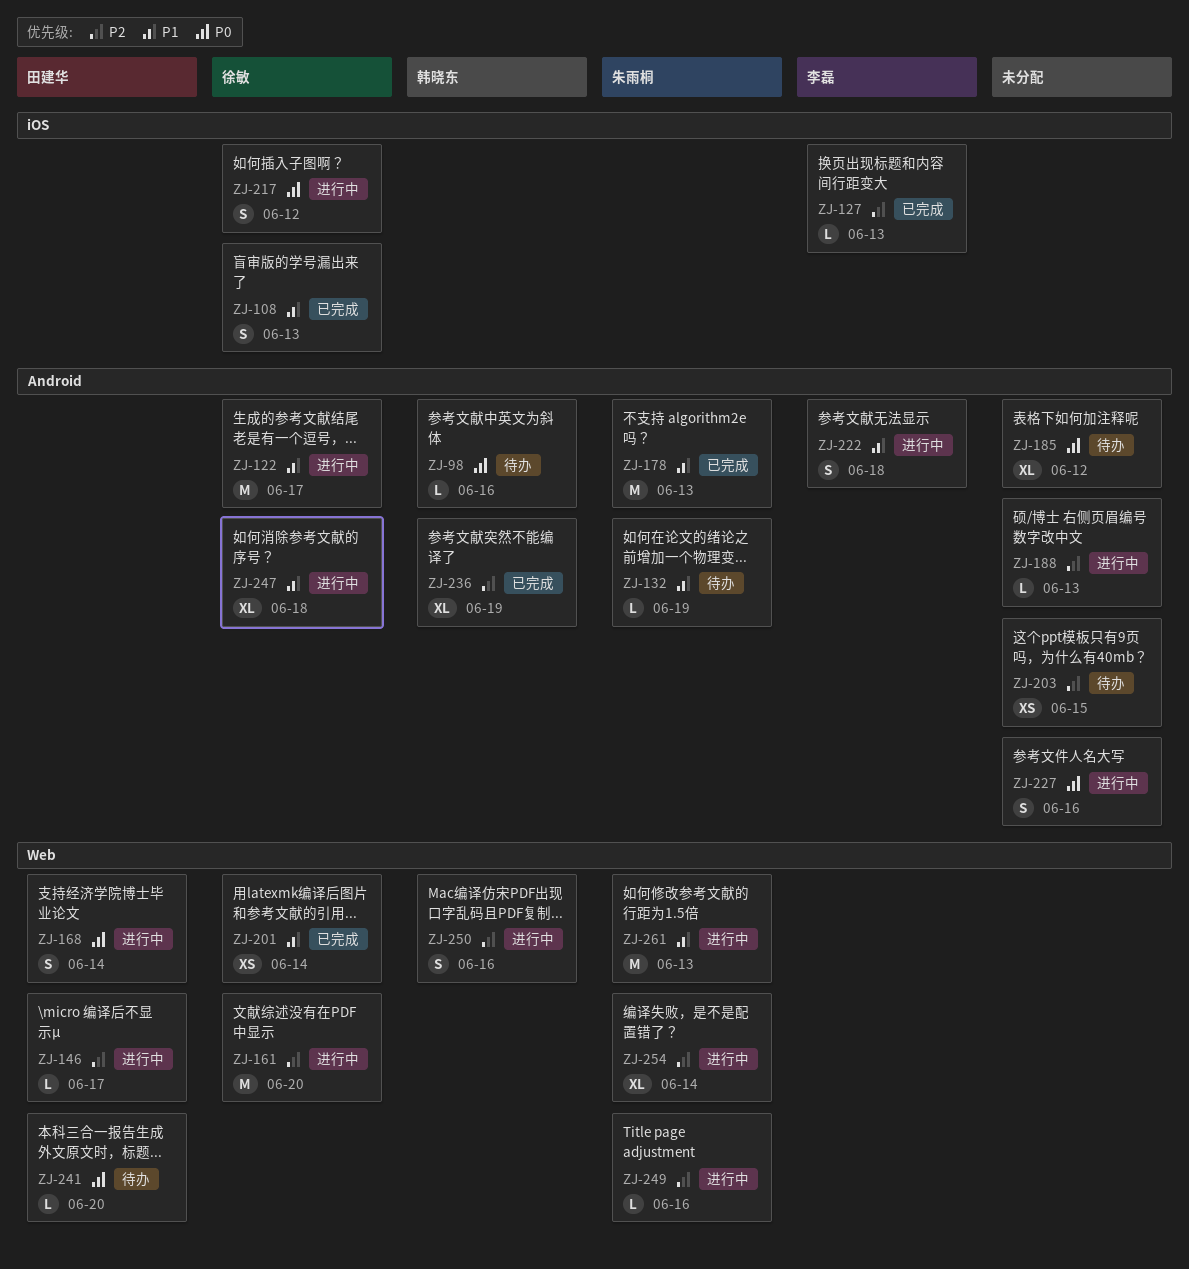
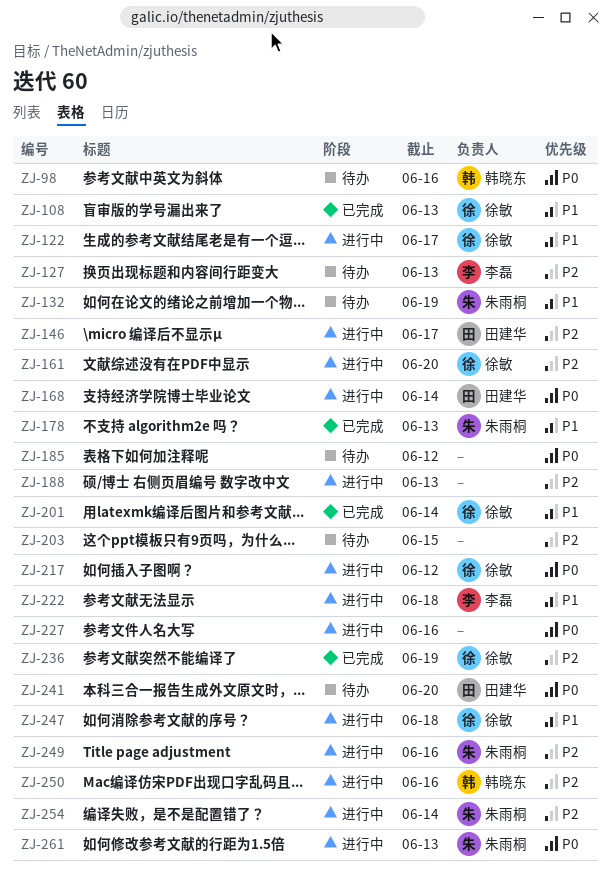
ZJ-127, status: 已完成 -> 待办
ZJ-236, owner: 韩晓东 -> 徐敏
ZJ-261, priority: P1 -> P0

